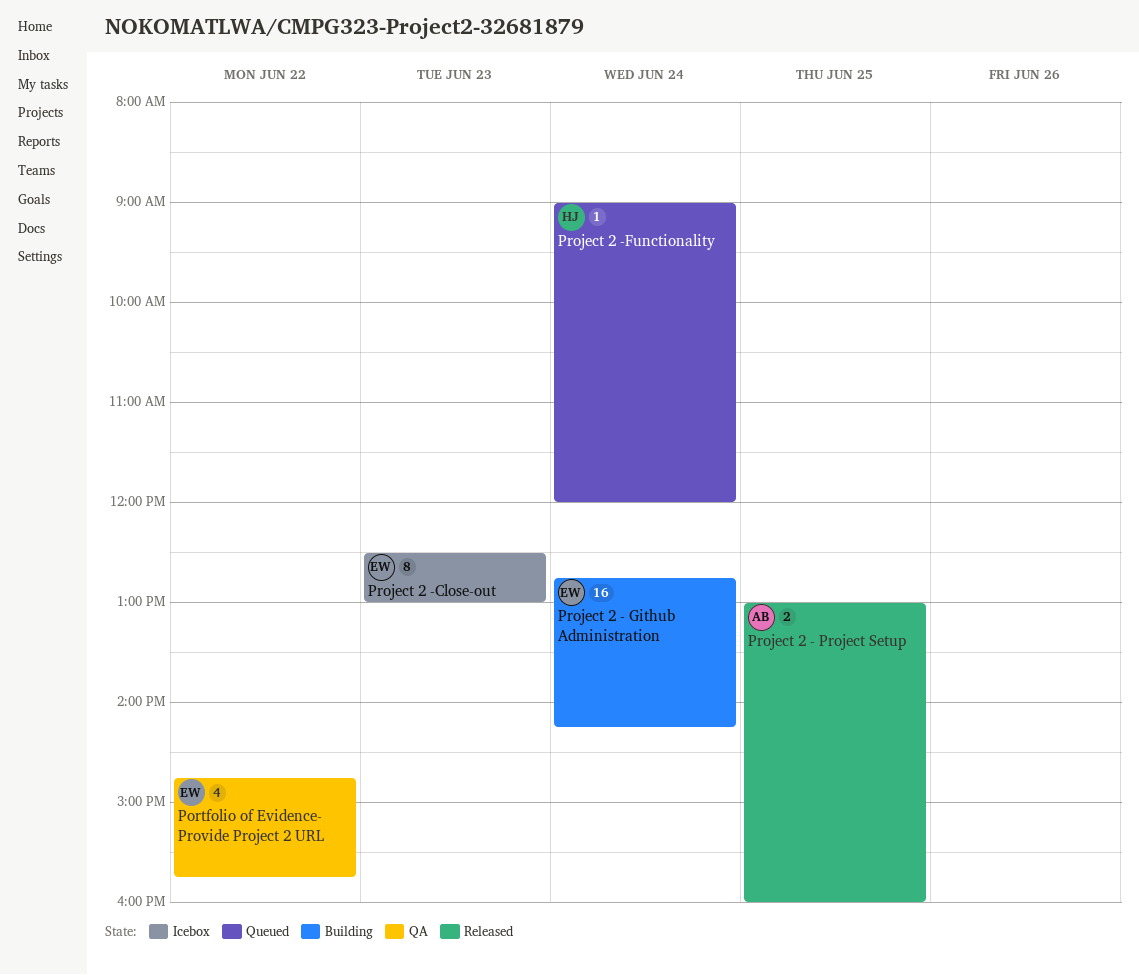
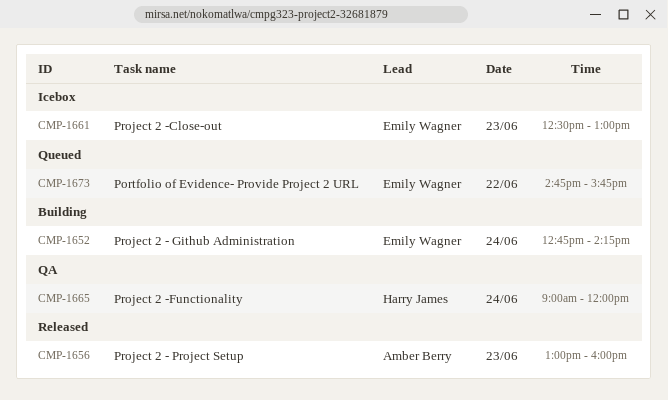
Portfolio of Evidence- Provide Project 2 URL, status: QA -> Queued
Project 2 - Project Setup, day: Jun 25 -> Jun 23
Project 2 -Functionality, status: Queued -> QA

